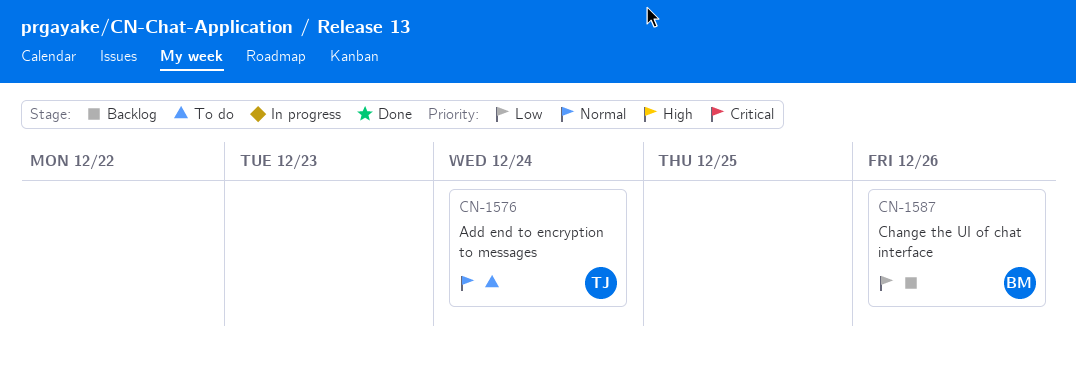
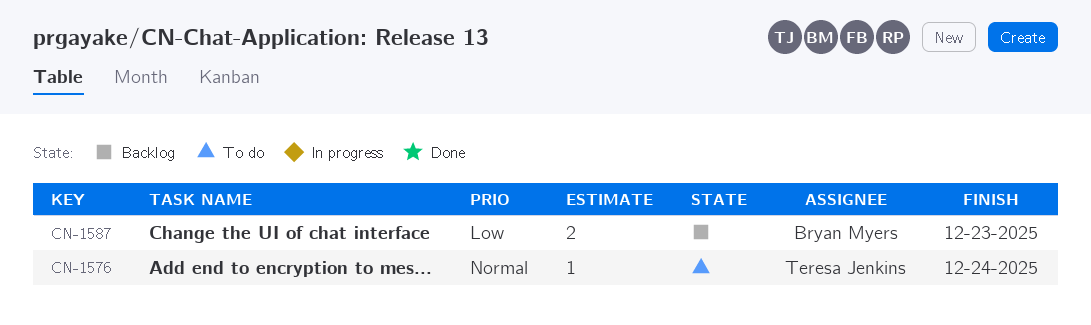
CN-1587, due: Dec 26 -> Dec 23

